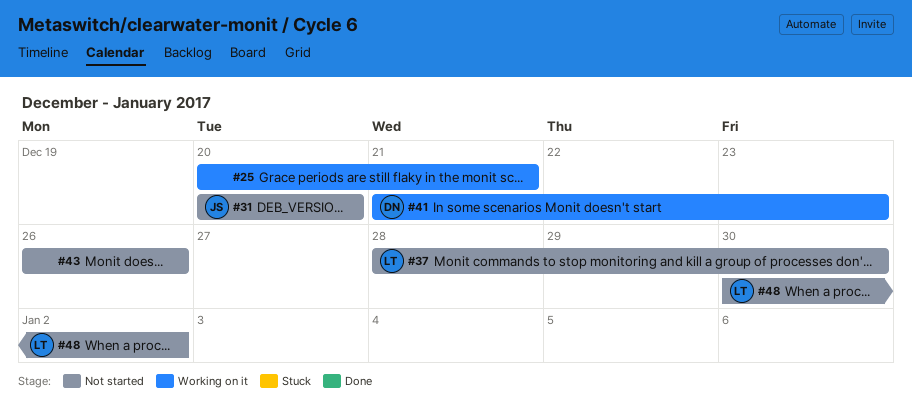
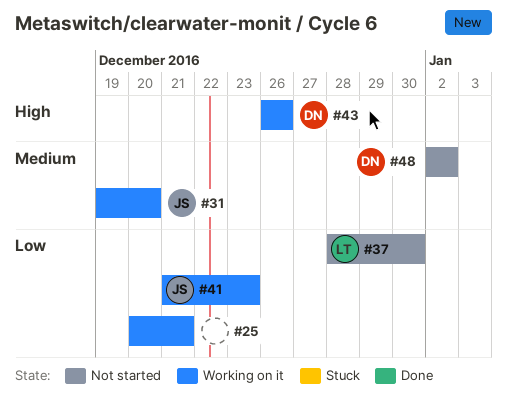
#31, status: Not started -> Working on it
#31, start: Dec 20 -> Dec 19
#41, owner: DN -> JS
#43, status: Not started -> Working on it
#43, owner: none -> DN
#48, owner: LT -> DN
#48, start: Dec 30 -> Jan 2

